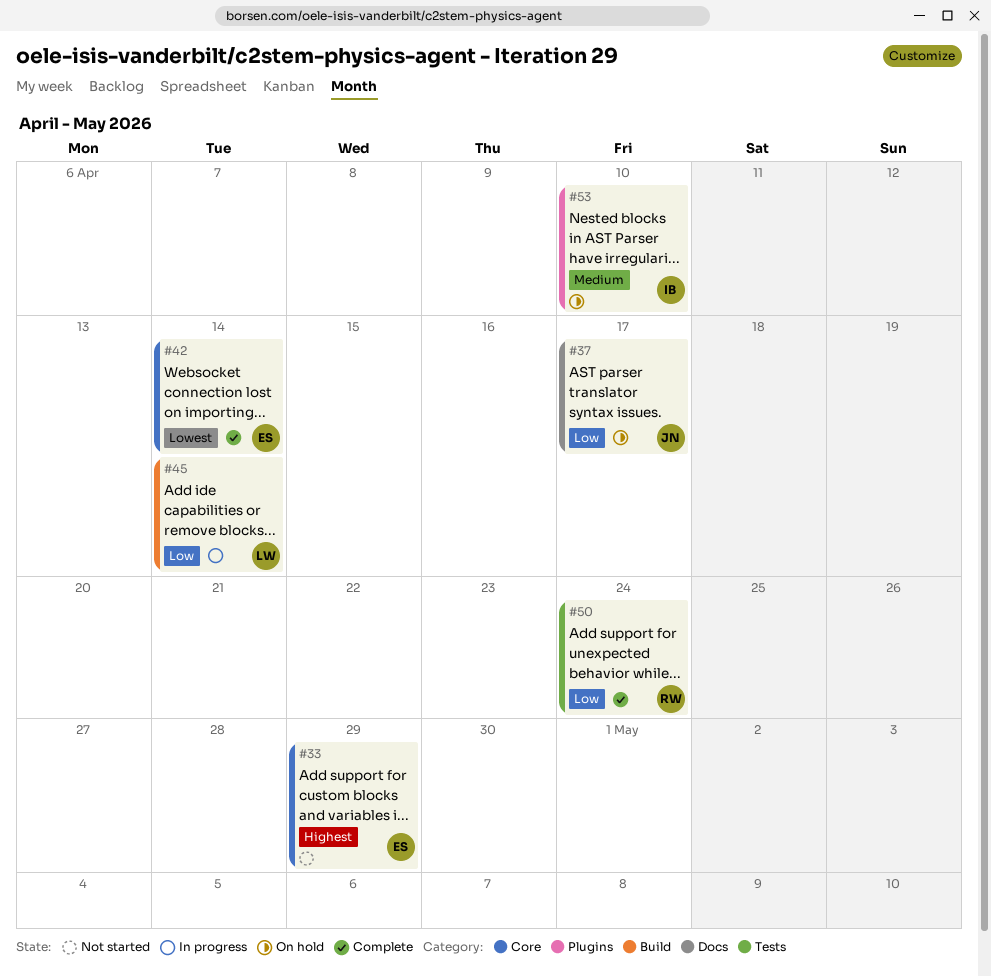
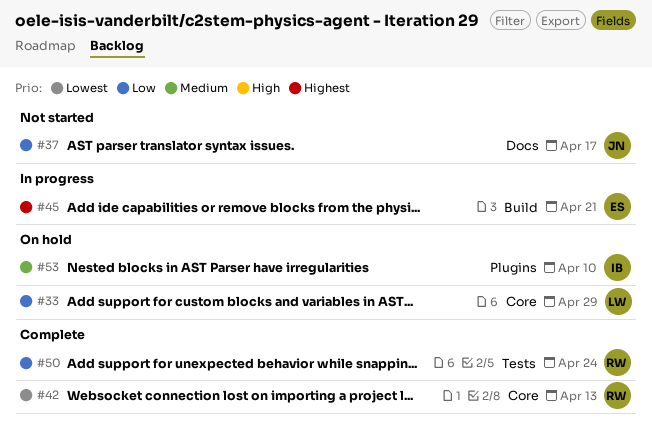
#33, status: Not started -> On hold
#33, owner: ES -> LW
#33, priority: Highest -> Low
#37, status: On hold -> Not started
#42, owner: ES -> RW
#42, due: Apr 14 -> Apr 13
#45, owner: LW -> ES
#45, priority: Low -> Highest
#45, due: Apr 14 -> Apr 21

